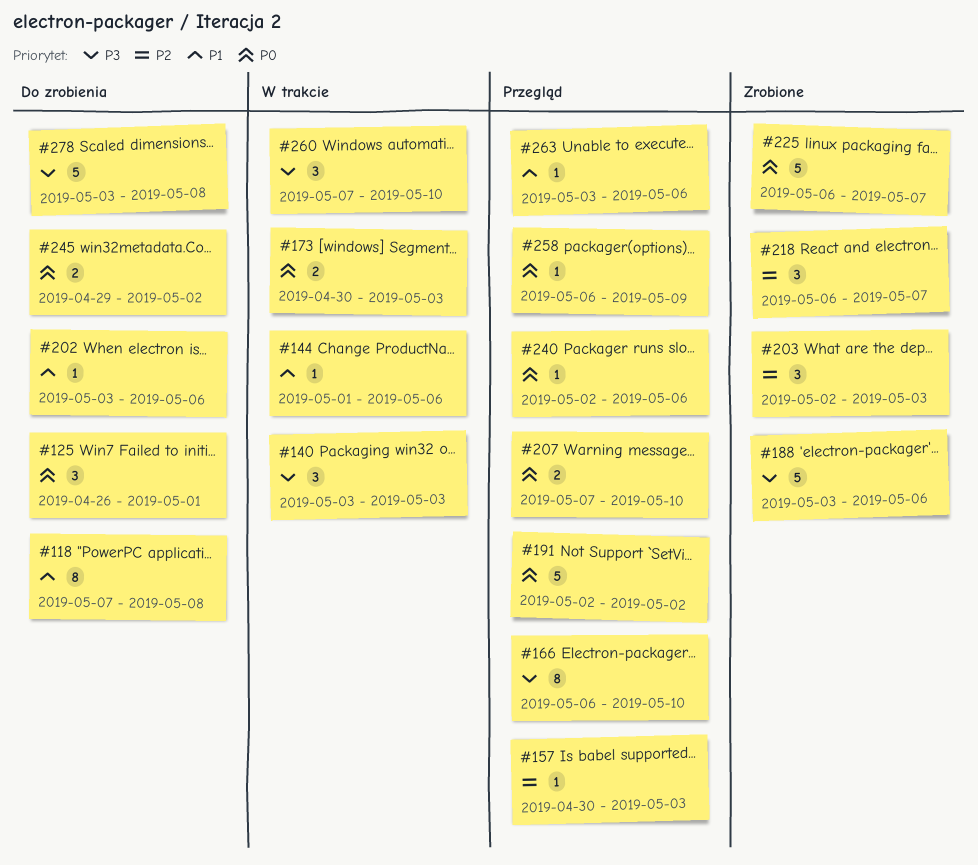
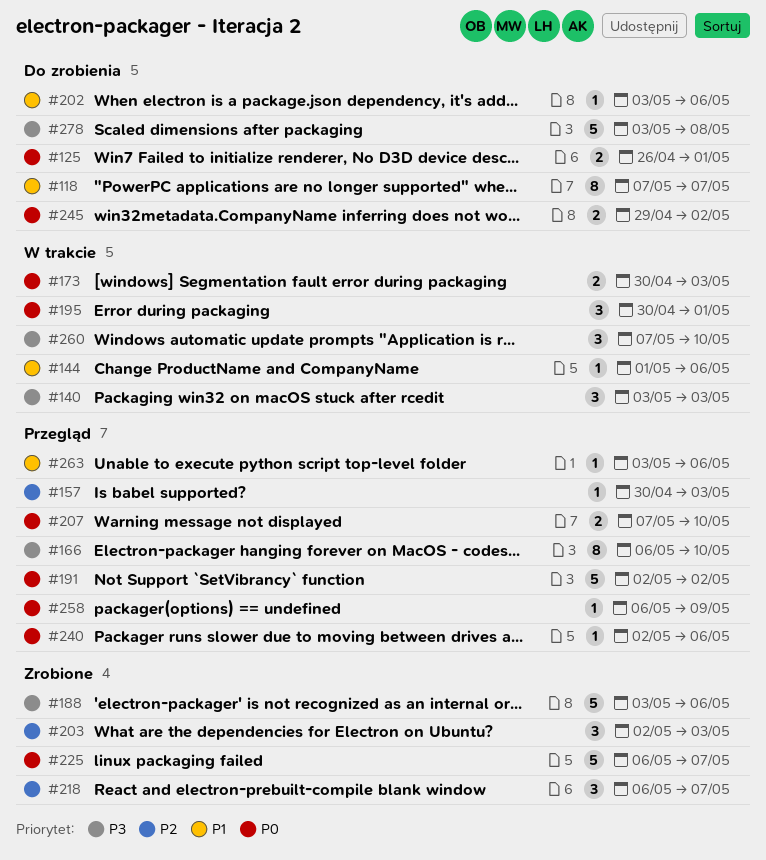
#118, due: May 8 -> May 7
#125, estimate: 3 -> 2
#195: none -> present

